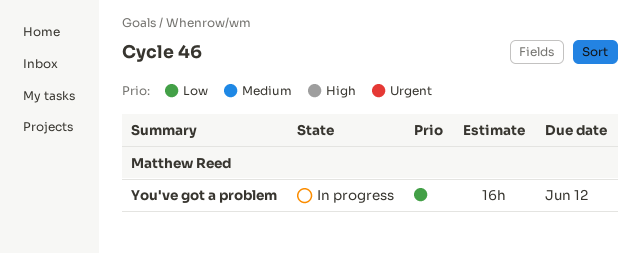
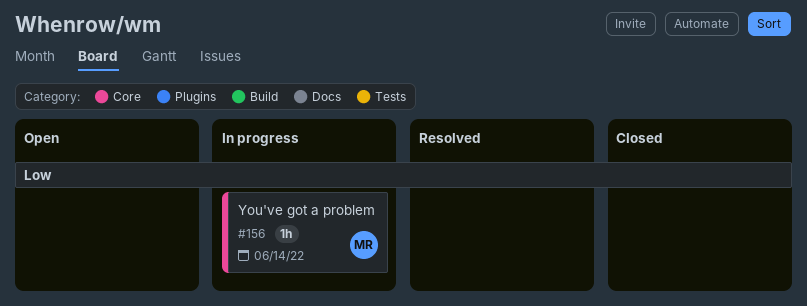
You've got a problem, estimate: 16h -> 1h
You've got a problem, due: Jun 12 -> Jun 14

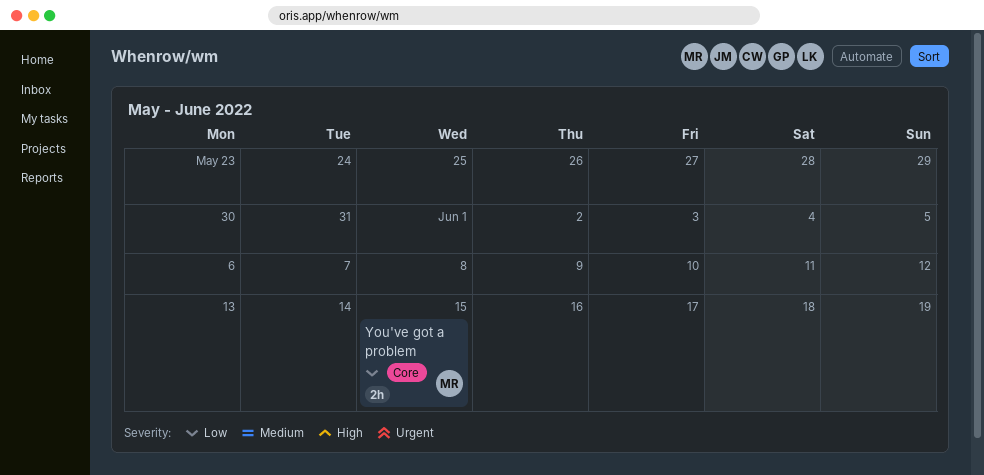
You've got a problem, estimate: 1h -> 2h
You've got a problem, due: Jun 14 -> Jun 15

